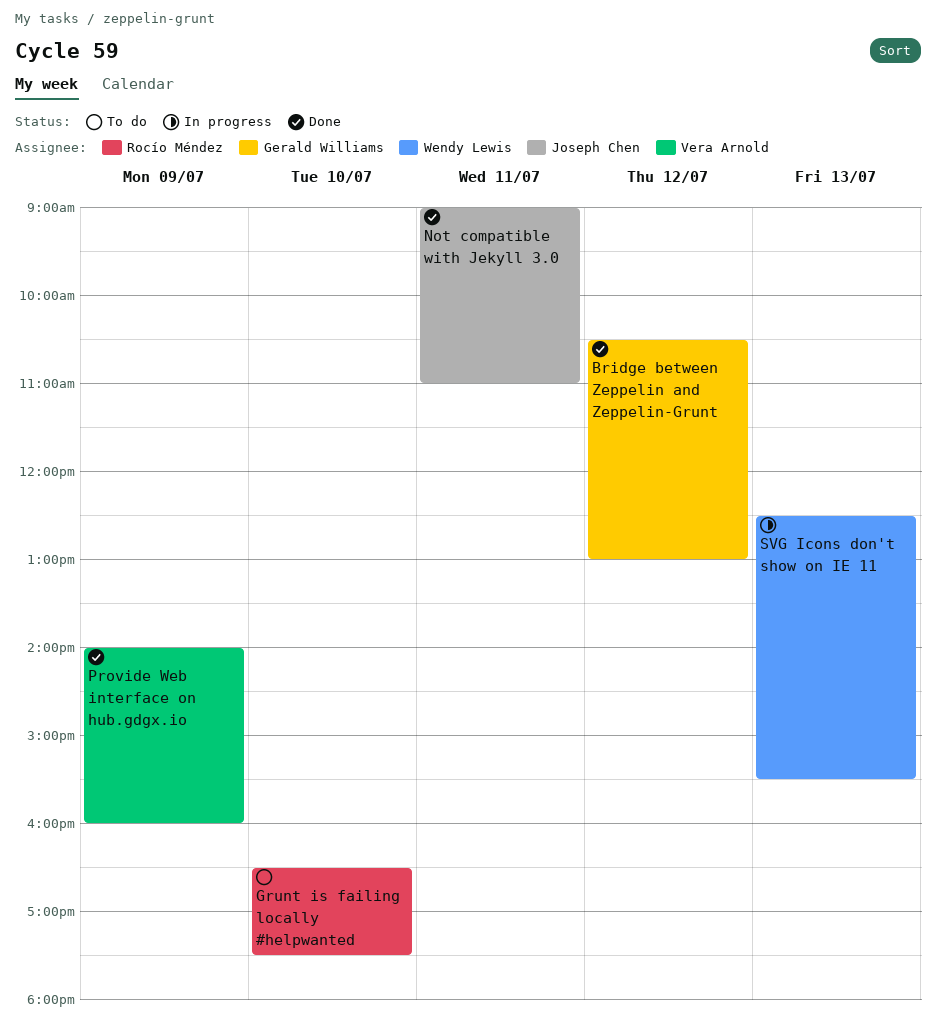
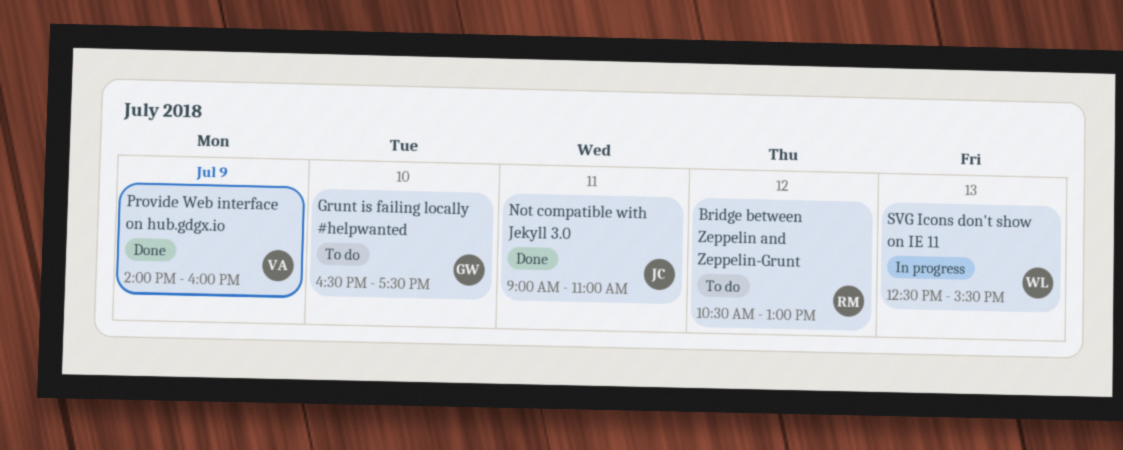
Bridge between Zeppelin and Zeppelin-Grunt, status: Done -> To do
Bridge between Zeppelin and Zeppelin-Grunt, owner: Gerald Williams -> Rocío Méndez
Grunt is failing locally #helpwanted, owner: Rocío Méndez -> Gerald Williams

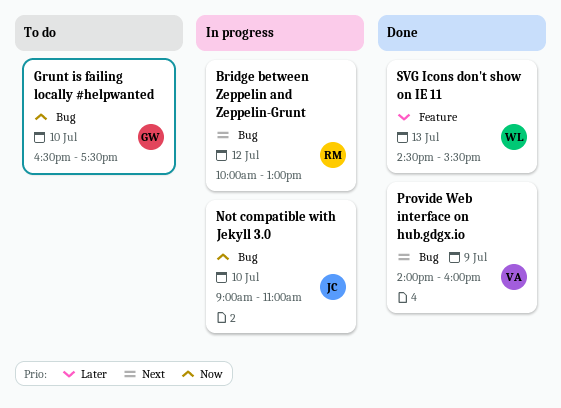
Bridge between Zeppelin and Zeppelin-Grunt, status: To do -> In progress
Bridge between Zeppelin and Zeppelin-Grunt, begins: 10:30 -> 10:00
Not compatible with Jekyll 3.0, status: Done -> In progress
Not compatible with Jekyll 3.0, day: Jul 11 -> Jul 10
SVG Icons don't show on IE 11, status: In progress -> Done
SVG Icons don't show on IE 11, begins: 12:30 -> 14:30

